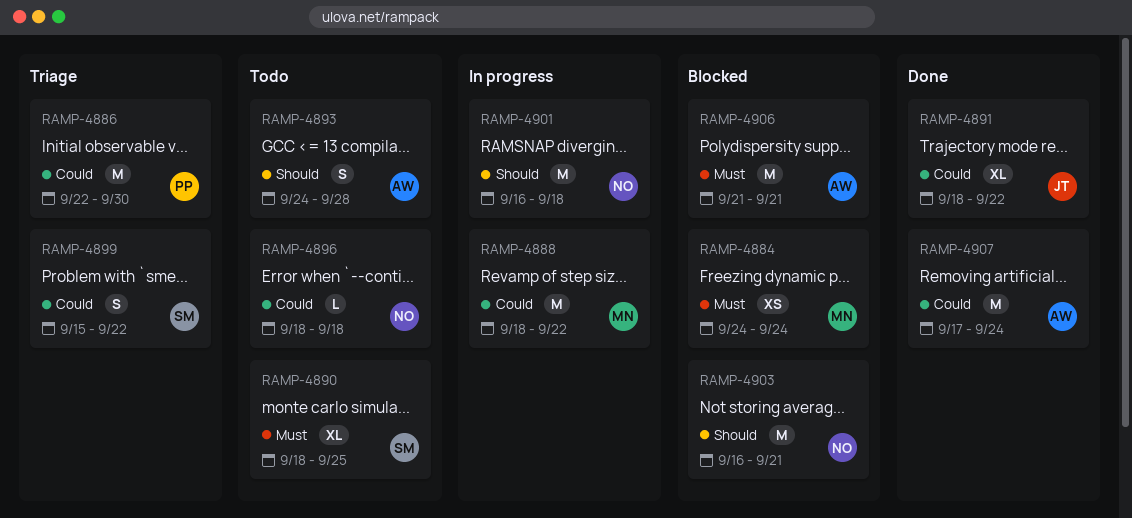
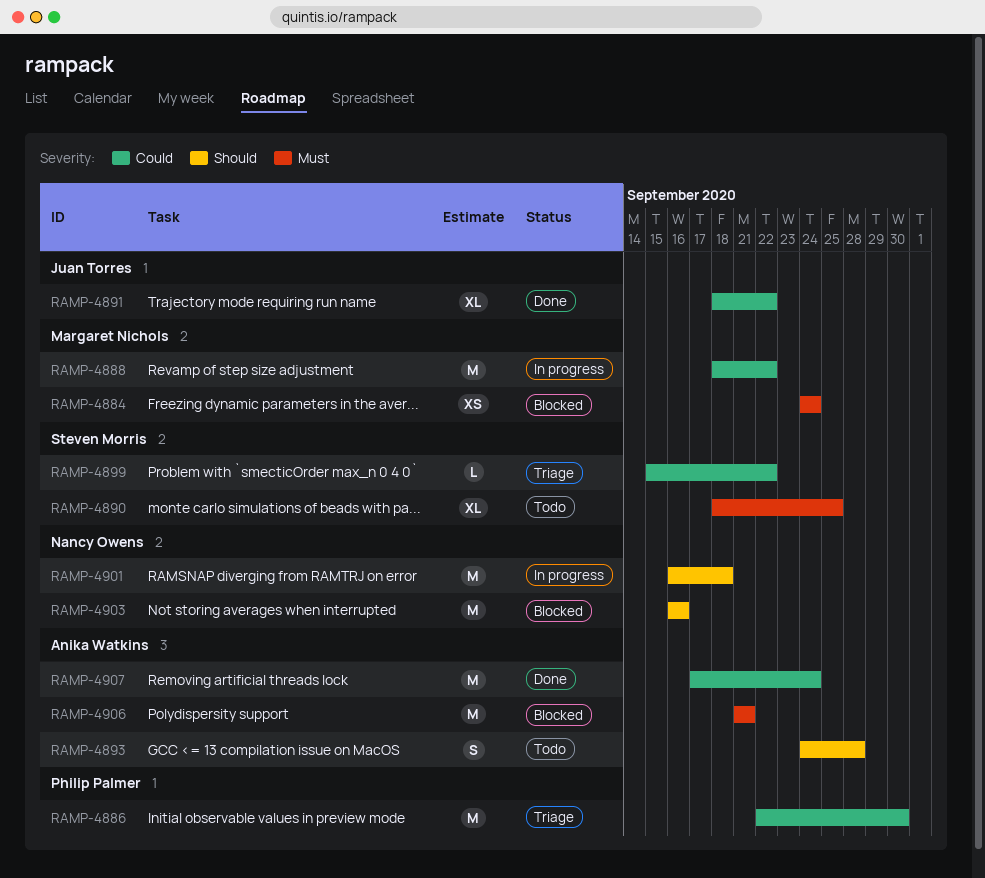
RAMP-4896: present -> none
RAMP-4899, estimate: S -> L
RAMP-4903, due: Sep 21 -> Sep 16

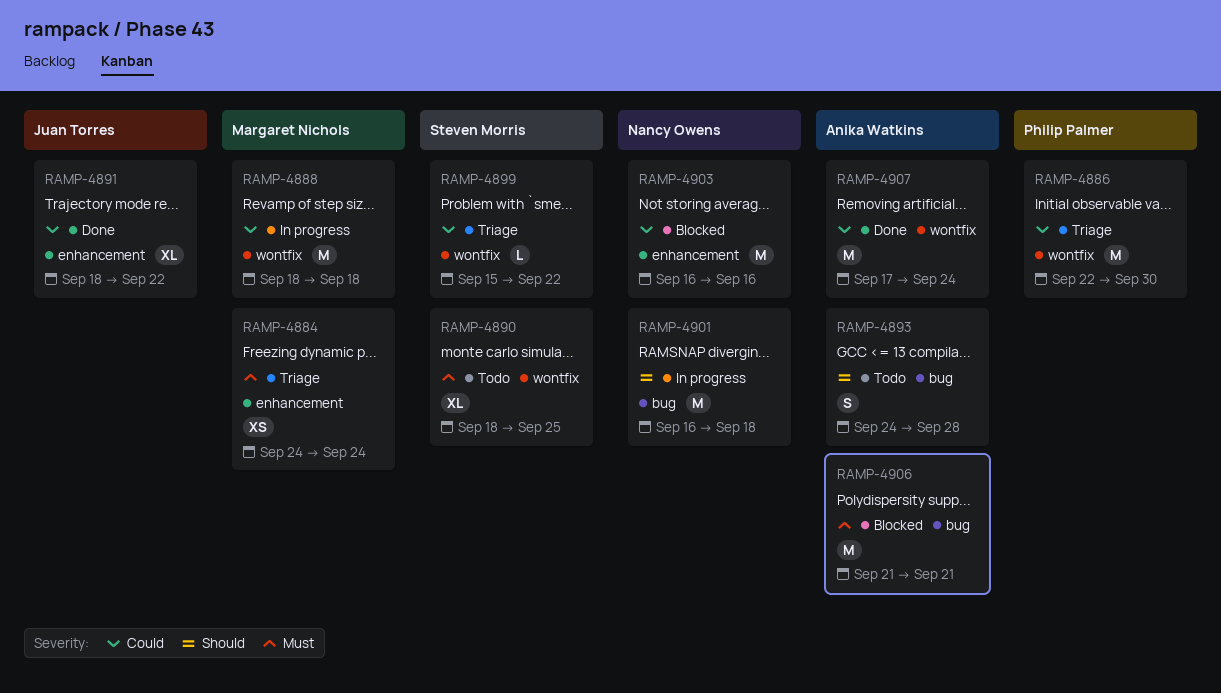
RAMP-4884, status: Blocked -> Triage
RAMP-4888, due: Sep 22 -> Sep 18
RAMP-4903, priority: Should -> Could

